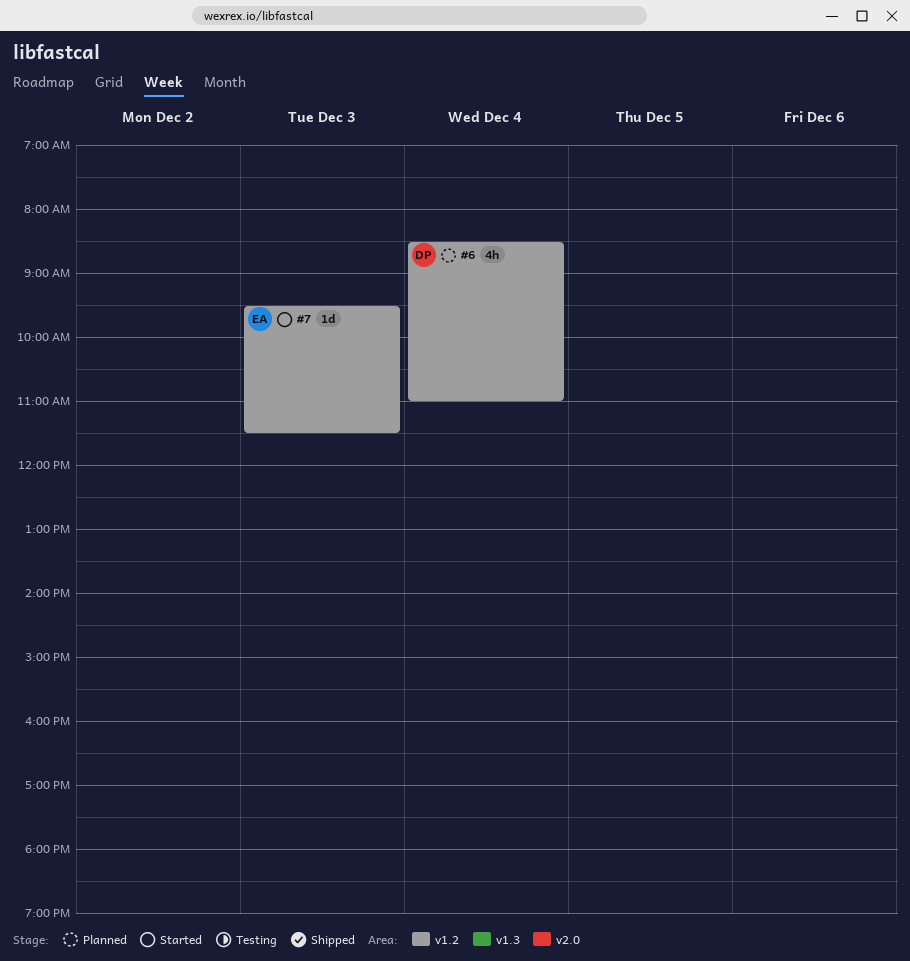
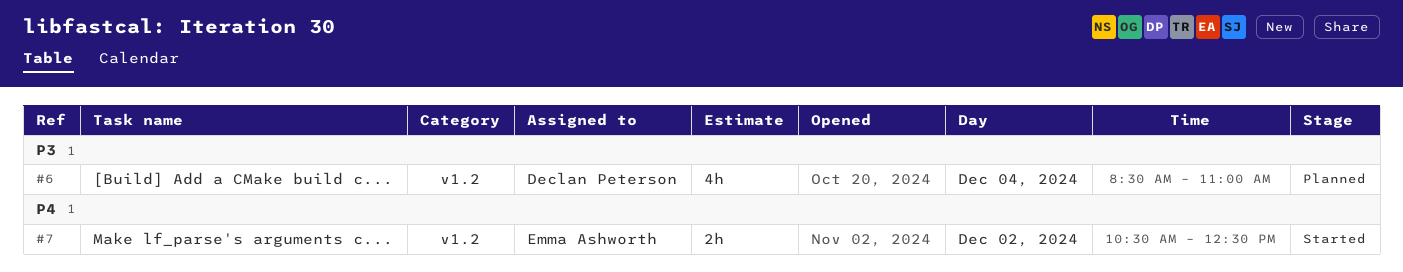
#7, estimate: 1d -> 2h
#7, day: Dec 3 -> Dec 2
#7, begins: 09:30 -> 10:30
#7, ends: 11:30 -> 12:30

